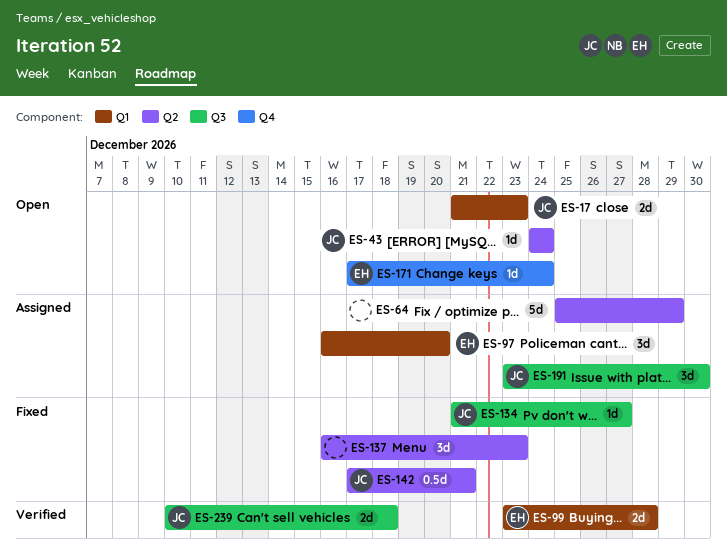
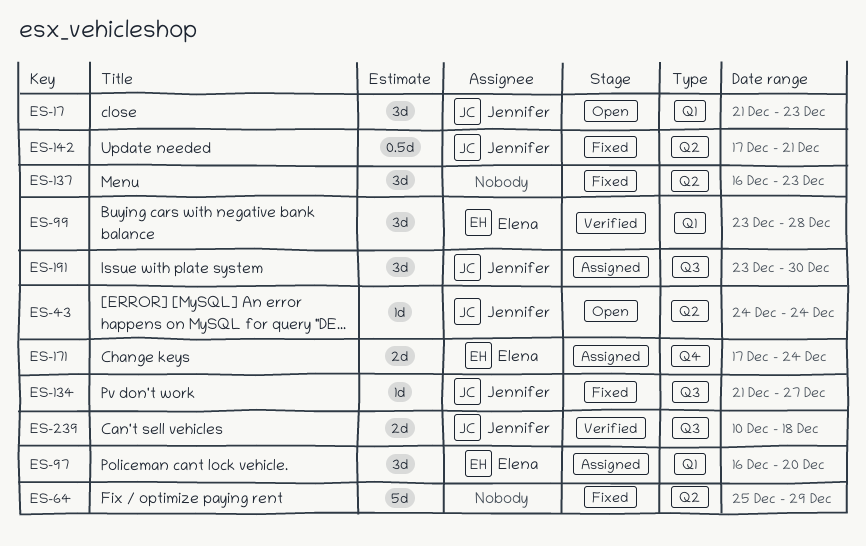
ES-17, estimate: 2d -> 3d
ES-64, status: Assigned -> Fixed
ES-99, estimate: 2d -> 3d
ES-171, status: Open -> Assigned
ES-171, estimate: 1d -> 2d

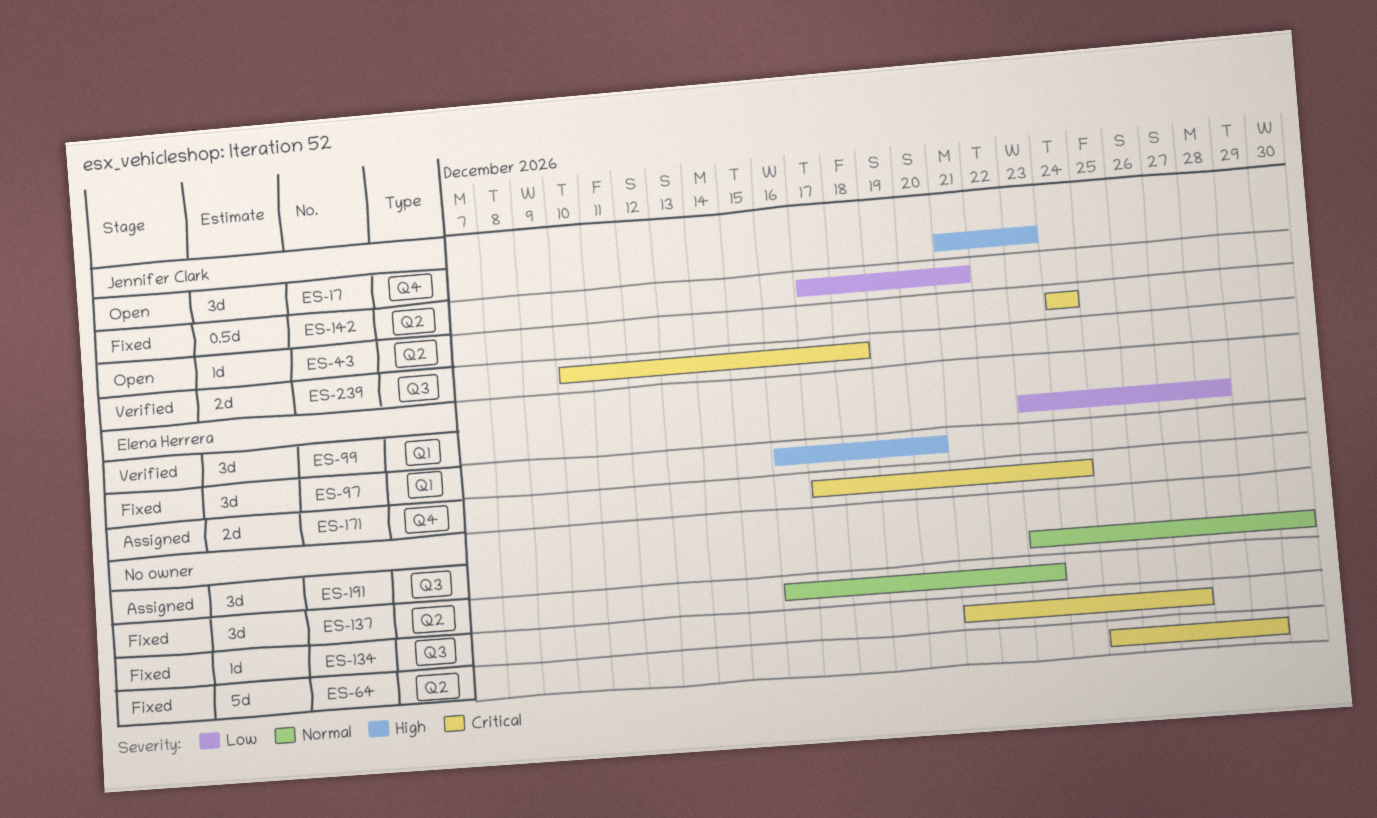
ES-17, label: Q1 -> Q4
ES-97, status: Assigned -> Fixed
ES-134, owner: Jennifer Clark -> none
ES-191, owner: Jennifer Clark -> none

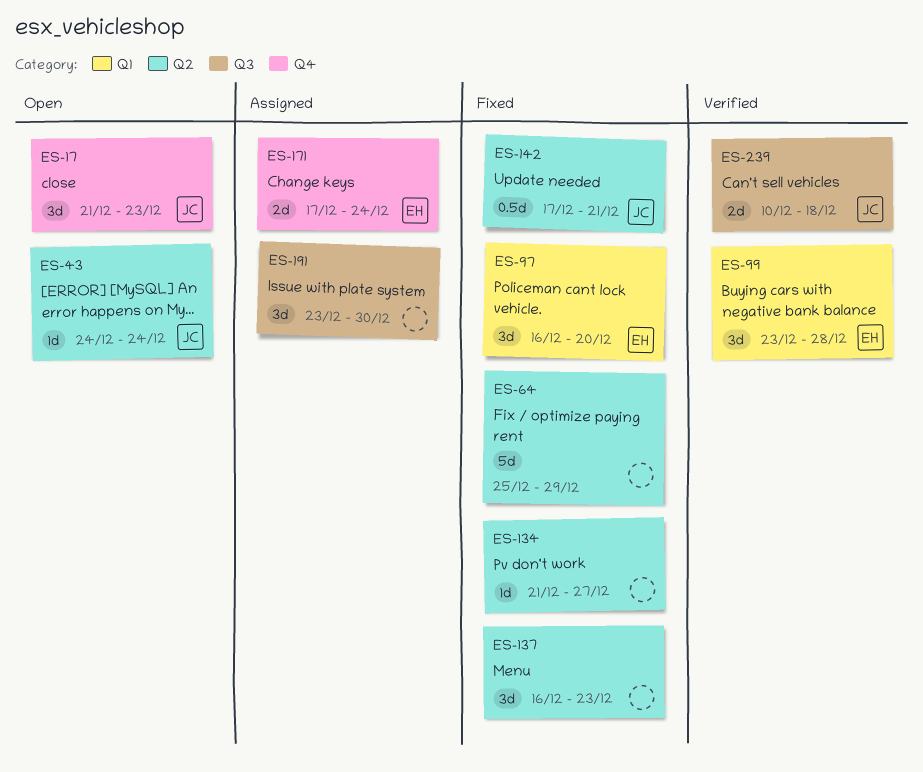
ES-134, label: Q3 -> Q2

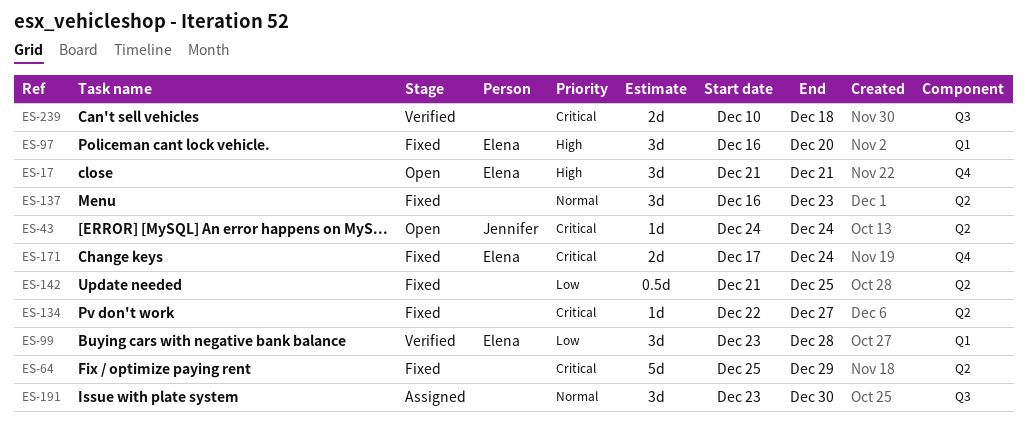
ES-17, owner: Jennifer -> Elena
ES-17, due: Dec 23 -> Dec 21
ES-134, start: Dec 21 -> Dec 22
ES-142, owner: Jennifer -> none
ES-142, start: Dec 17 -> Dec 21
ES-142, due: Dec 21 -> Dec 25
ES-171, status: Assigned -> Fixed
ES-239, owner: Jennifer -> none

